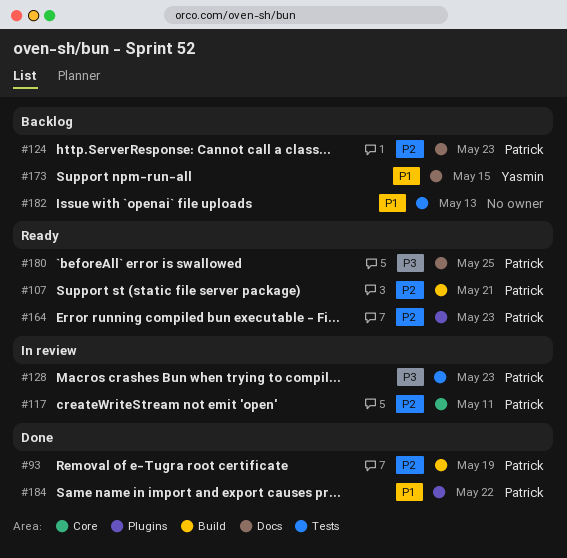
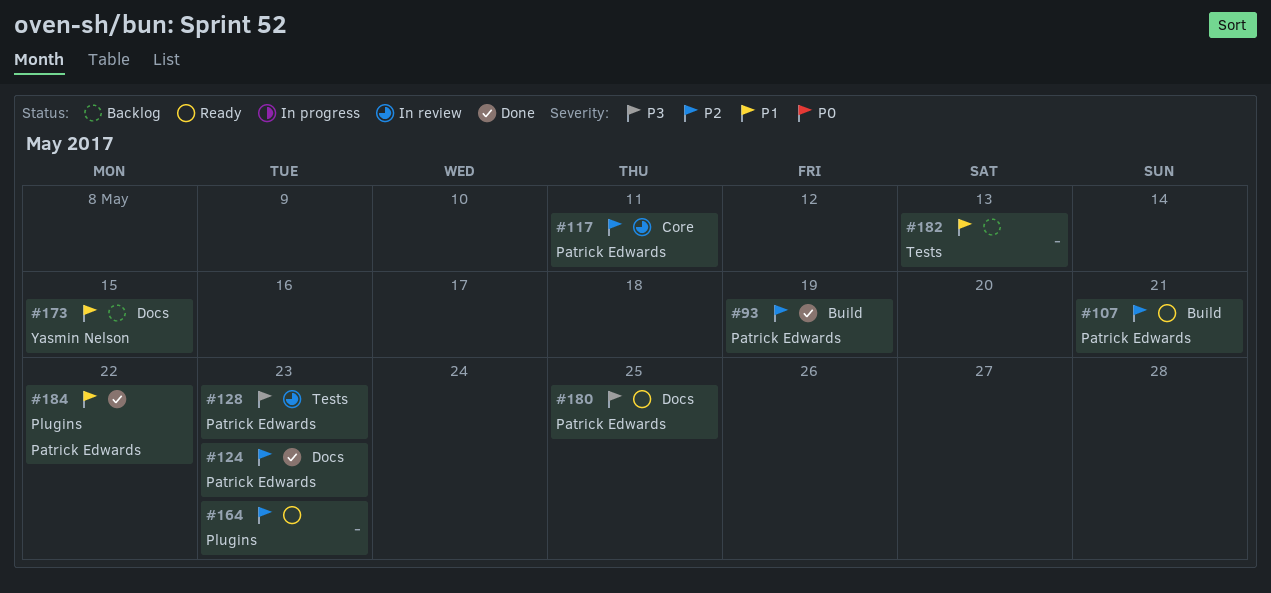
#124, status: Backlog -> Done
#164, owner: Patrick Edwards -> none

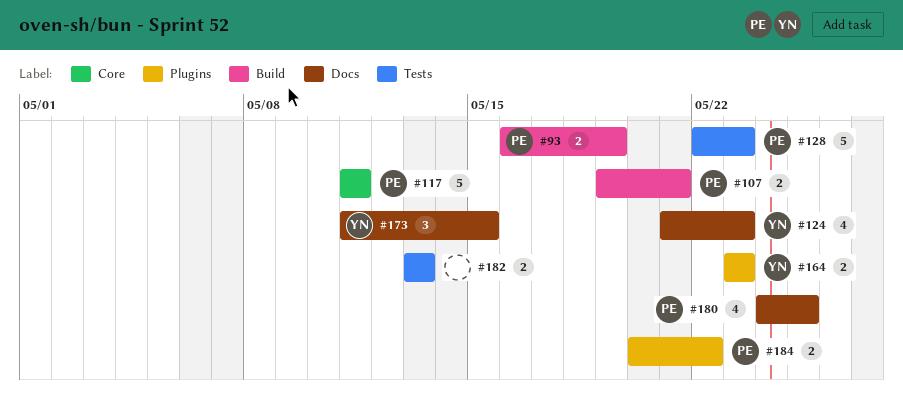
#124, owner: Patrick Edwards -> Yasmin Nelson
#164, owner: none -> Yasmin Nelson

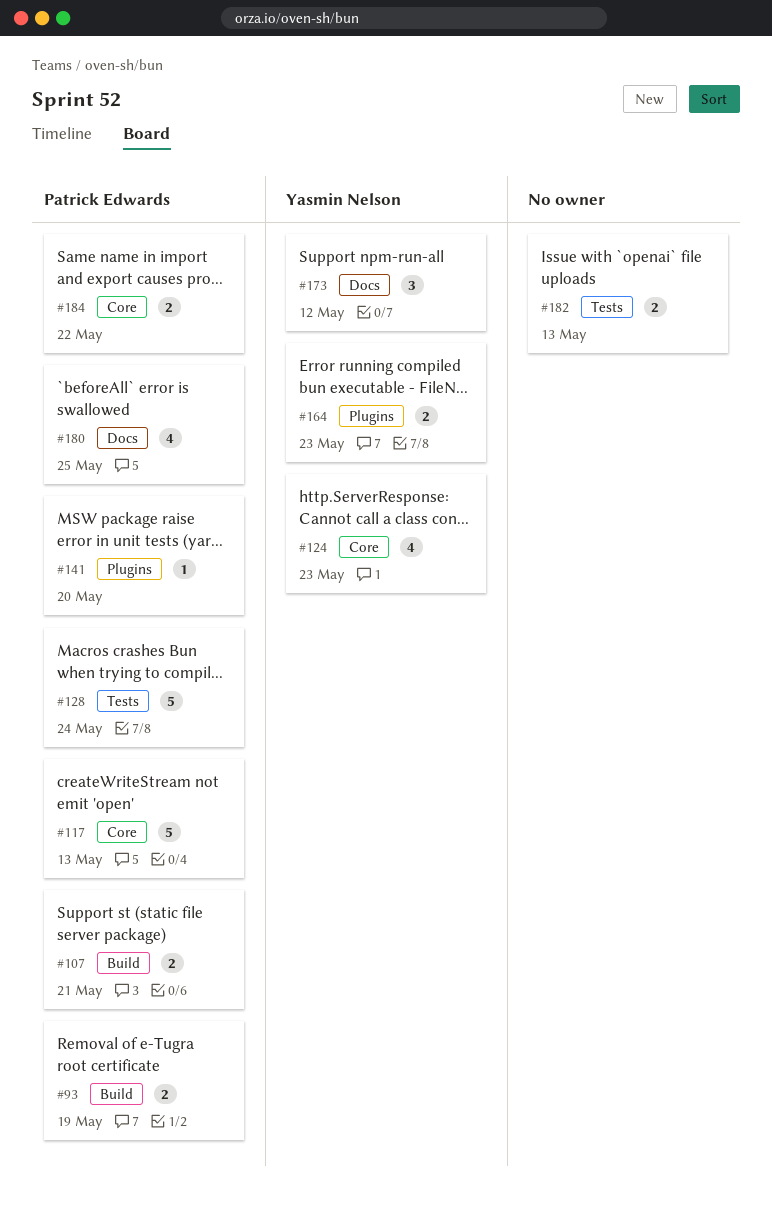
#117, due: May 11 -> May 13
#124, label: Docs -> Core
#128, due: May 23 -> May 24
#141: none -> present
#173, due: May 15 -> May 12
#184, label: Plugins -> Core

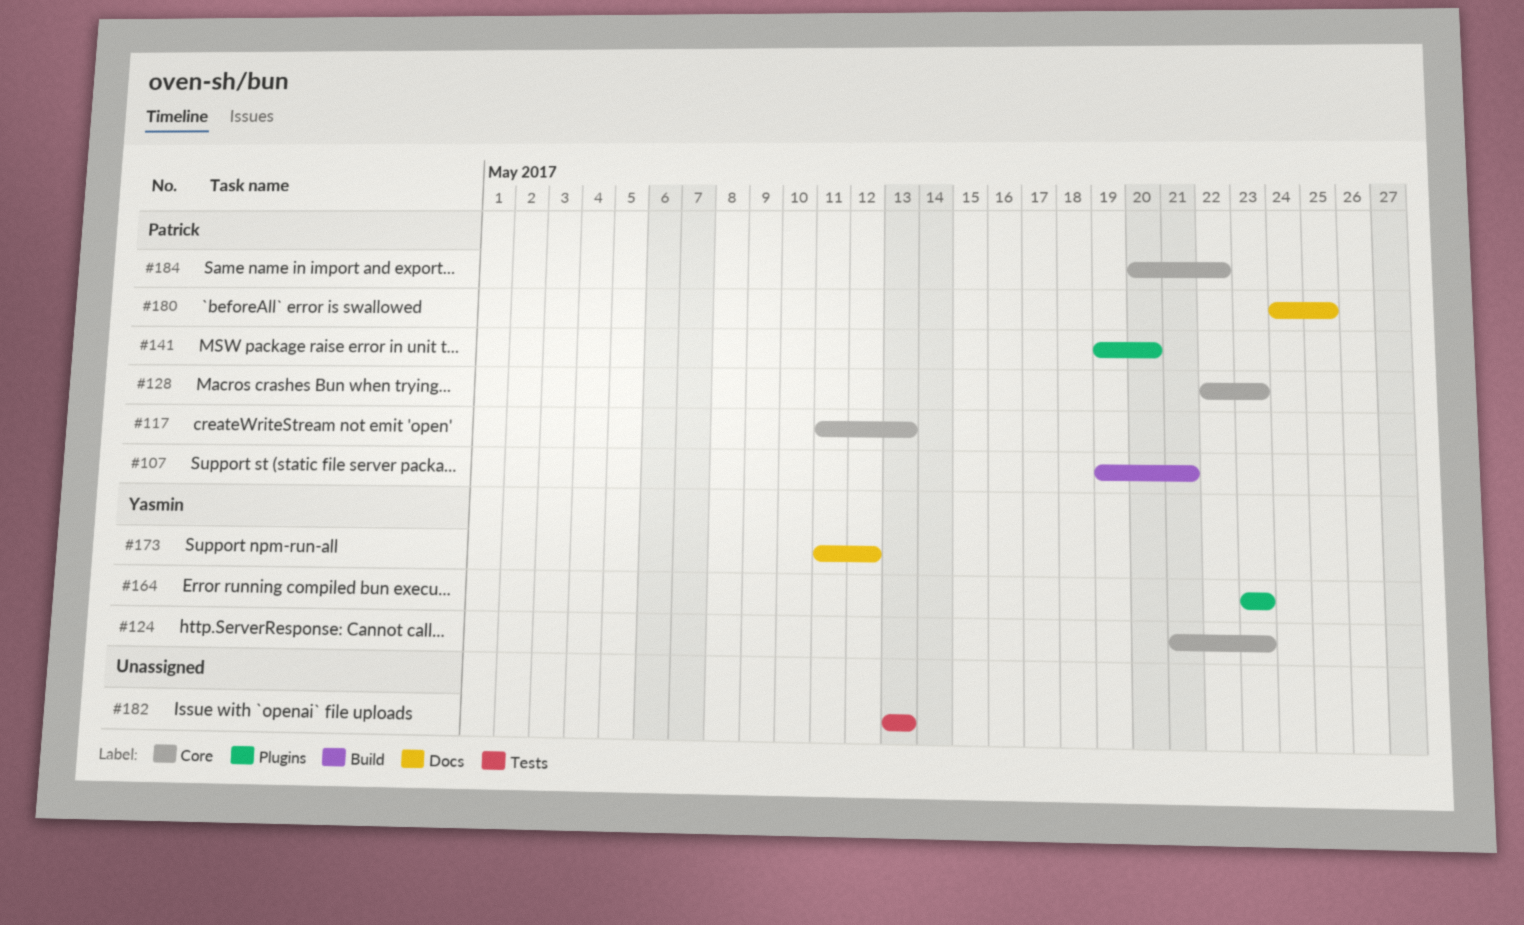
#93: present -> none
#128, label: Tests -> Core
#128, due: May 24 -> May 23

